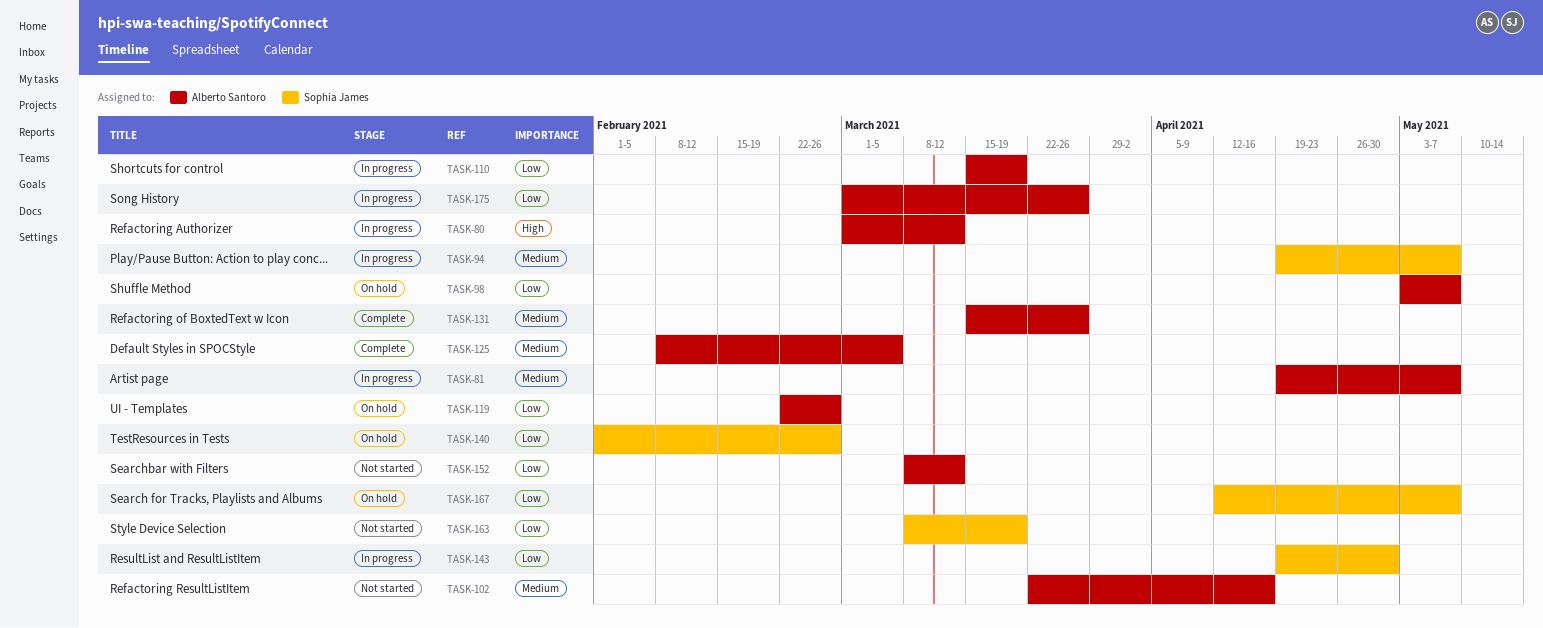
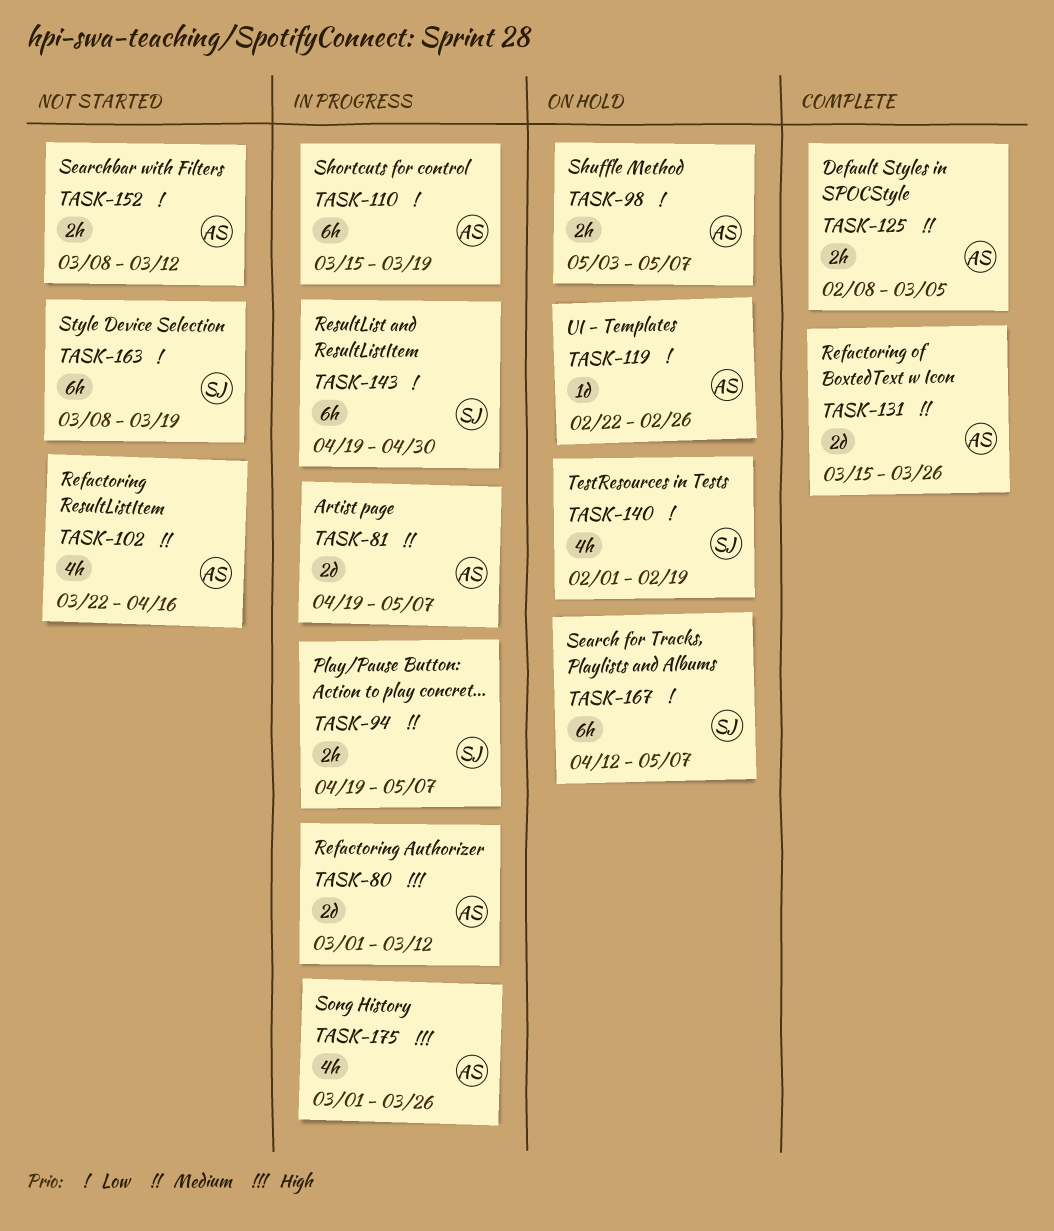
TASK-140, due: Feb 26 -> Feb 19
TASK-175, priority: Low -> High

